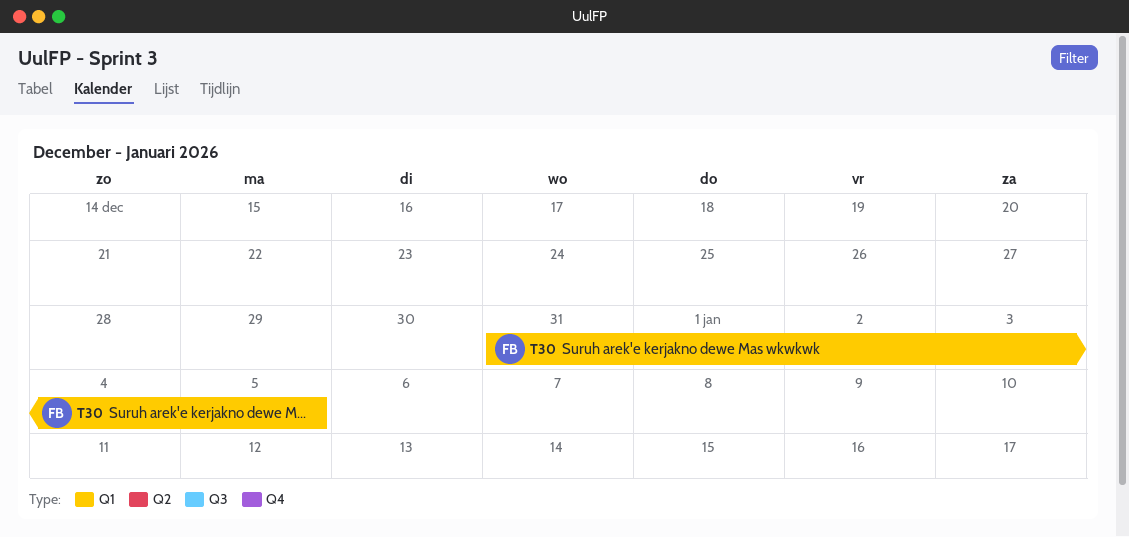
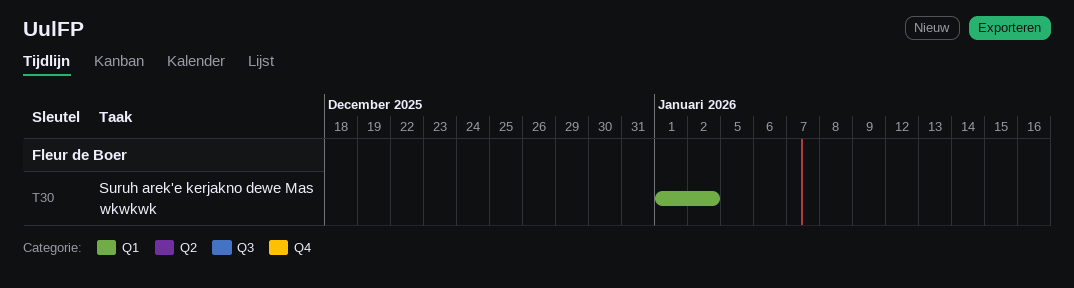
T30, start: Dec 31 -> Jan 1
T30, due: Jan 5 -> Jan 2

